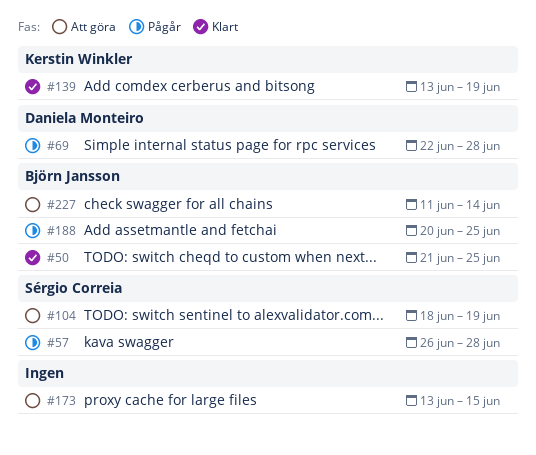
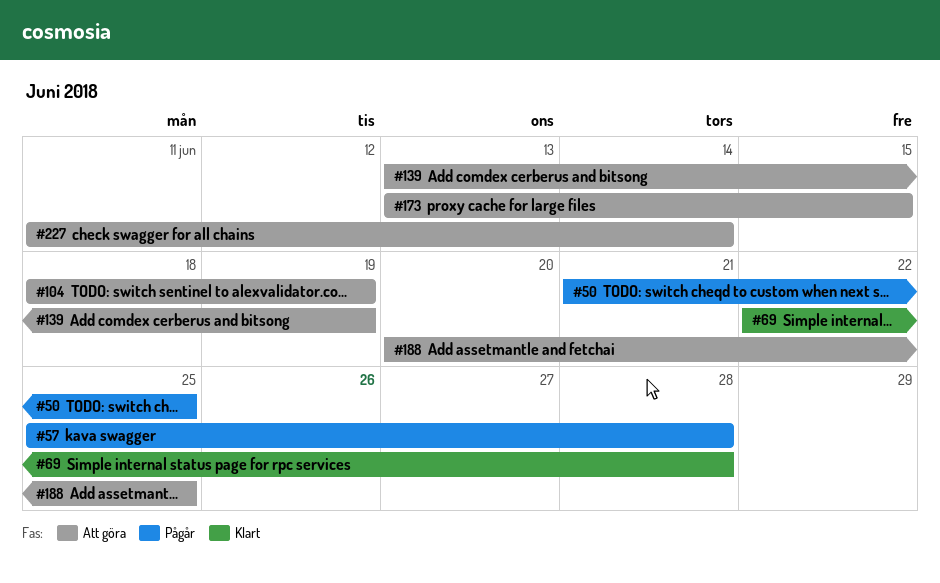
#50, status: Klart -> Pågår
#57, start: Jun 26 -> Jun 25
#69, status: Pågår -> Klart
#139, status: Klart -> Att göra
#188, status: Pågår -> Att göra

